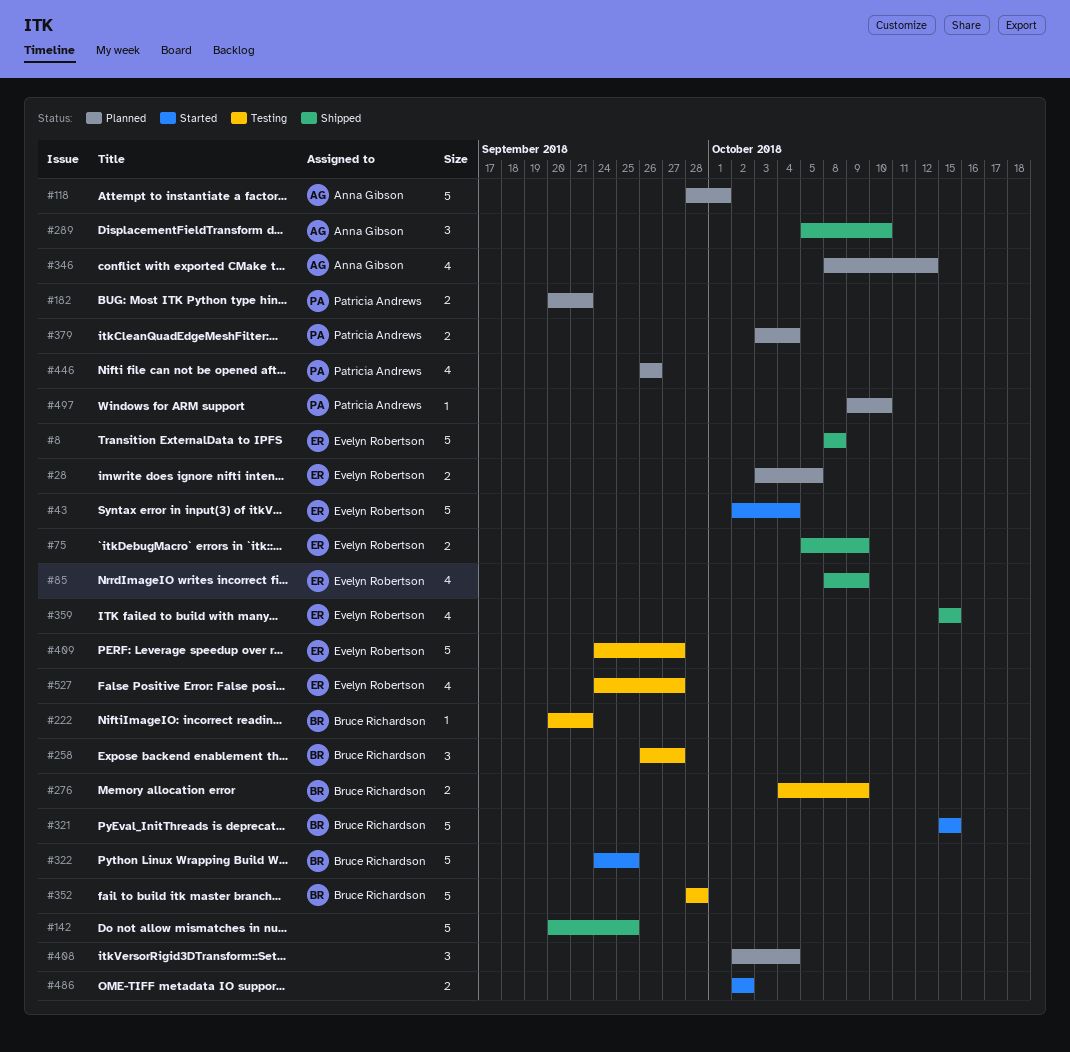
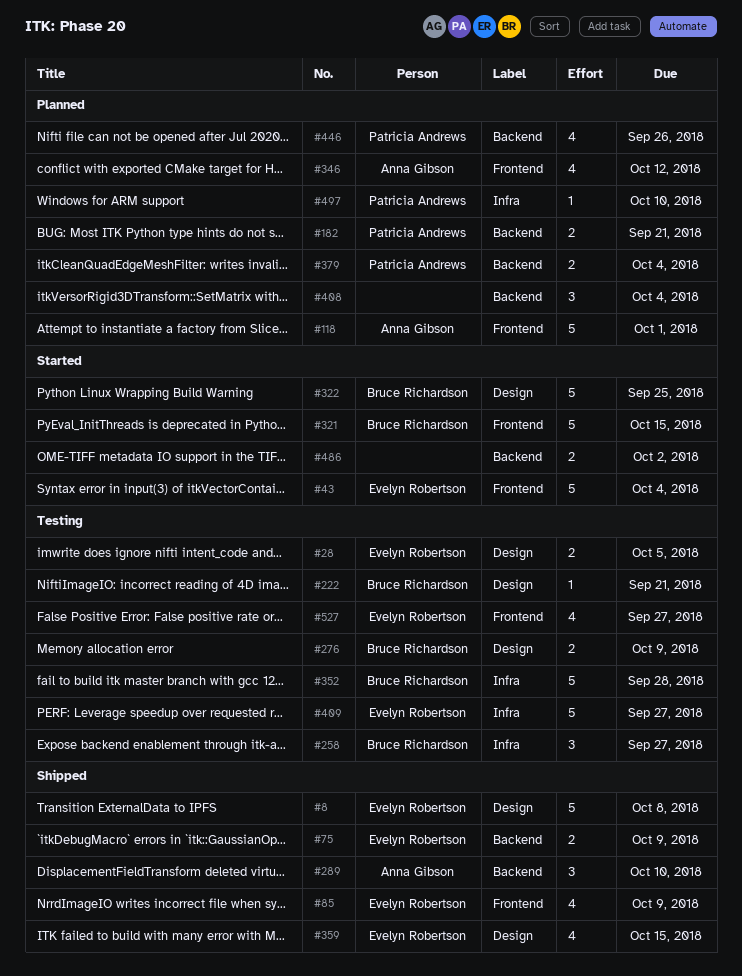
#28, status: Planned -> Testing
#142: present -> none

